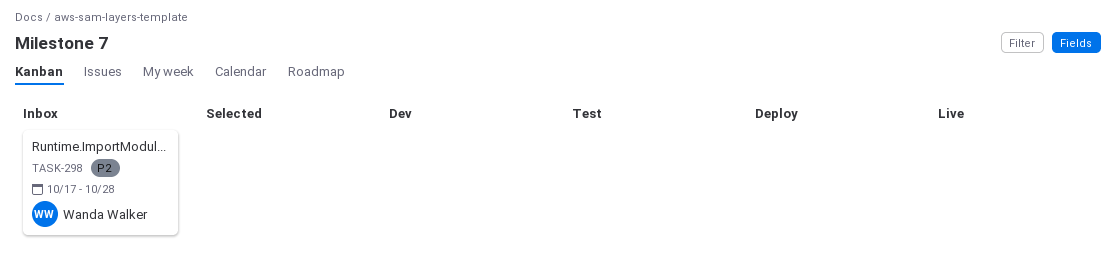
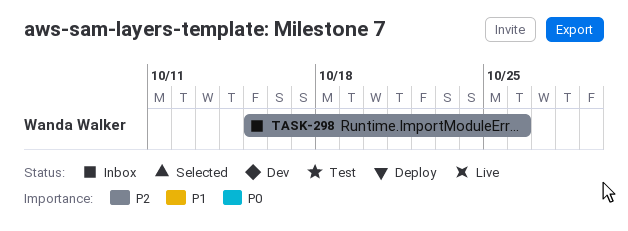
TASK-298, start: Oct 17 -> Oct 15
TASK-298, due: Oct 28 -> Oct 26

